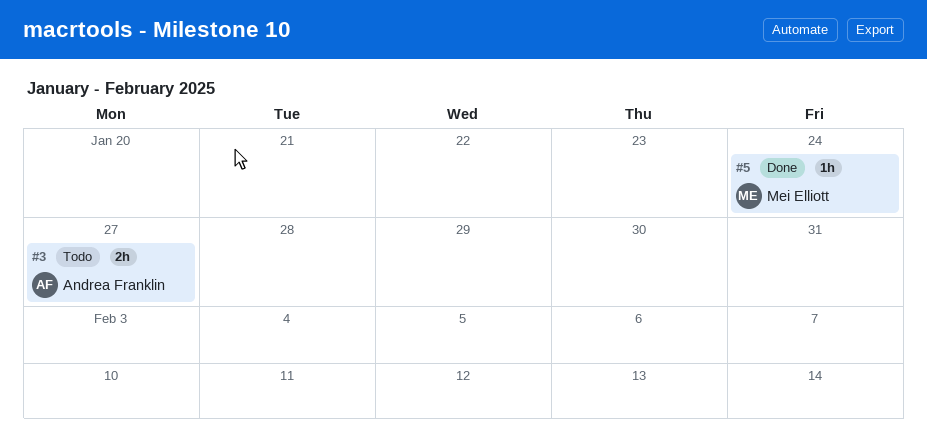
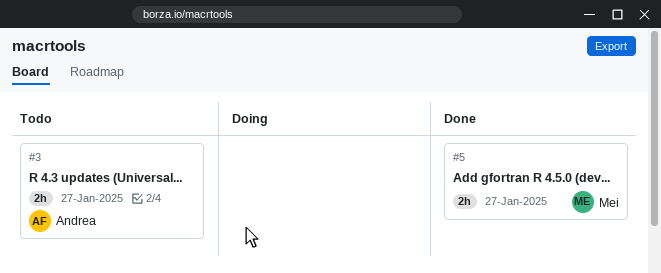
#5, estimate: 1h -> 2h
#5, due: Jan 24 -> Jan 27

